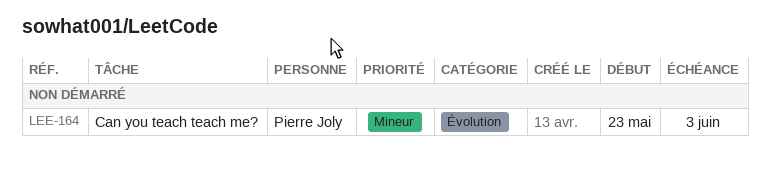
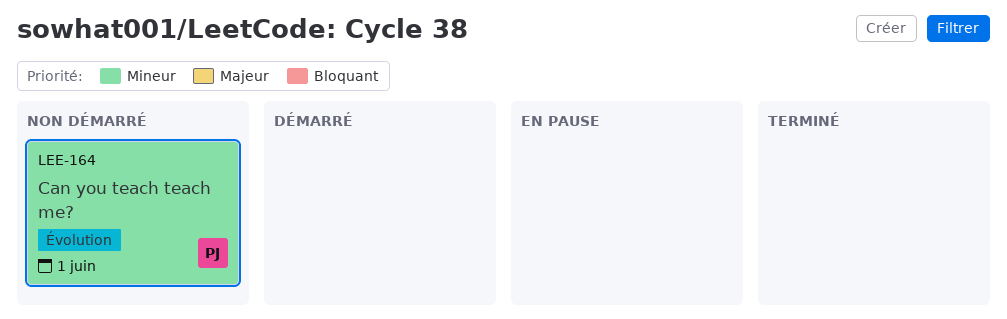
LEE-164, due: Jun 3 -> Jun 1

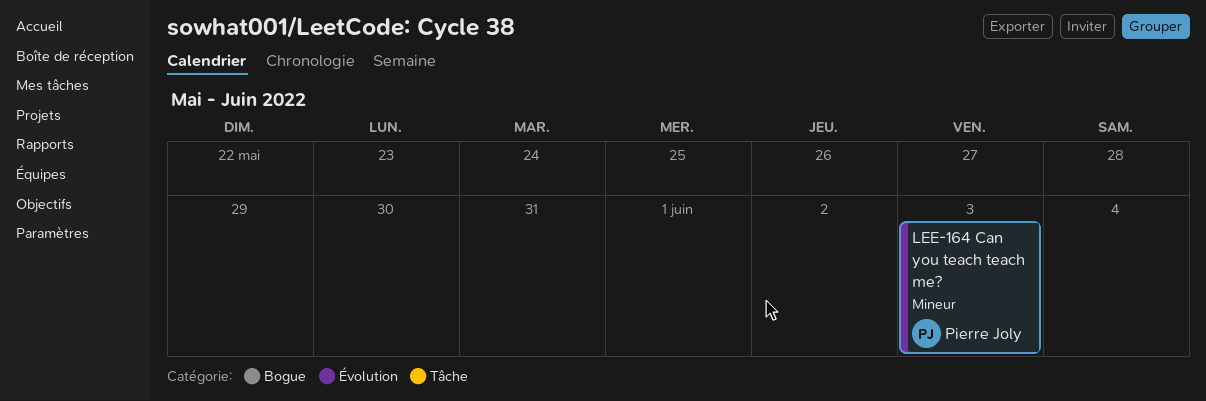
LEE-164, due: Jun 1 -> Jun 3

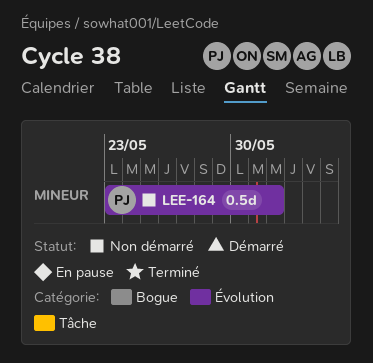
LEE-164, due: Jun 3 -> Jun 1

